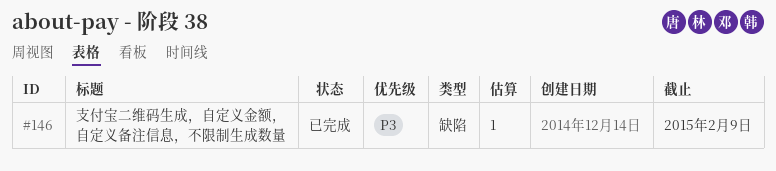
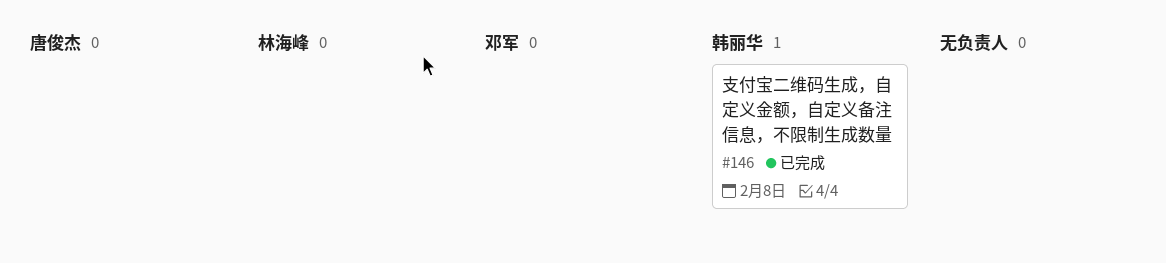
#146, due: Feb 9 -> Feb 8

